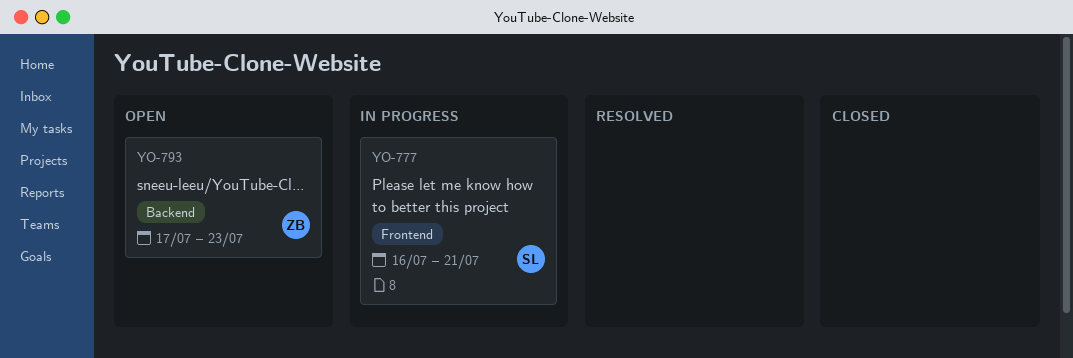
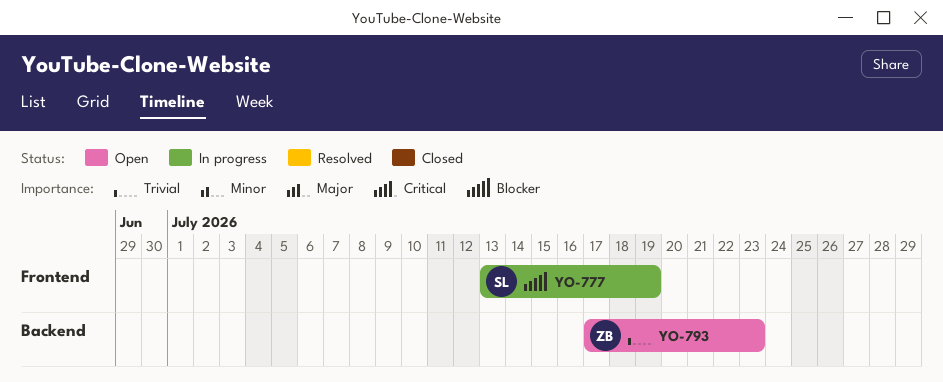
YO-777, start: Jul 16 -> Jul 13
YO-777, due: Jul 21 -> Jul 19

